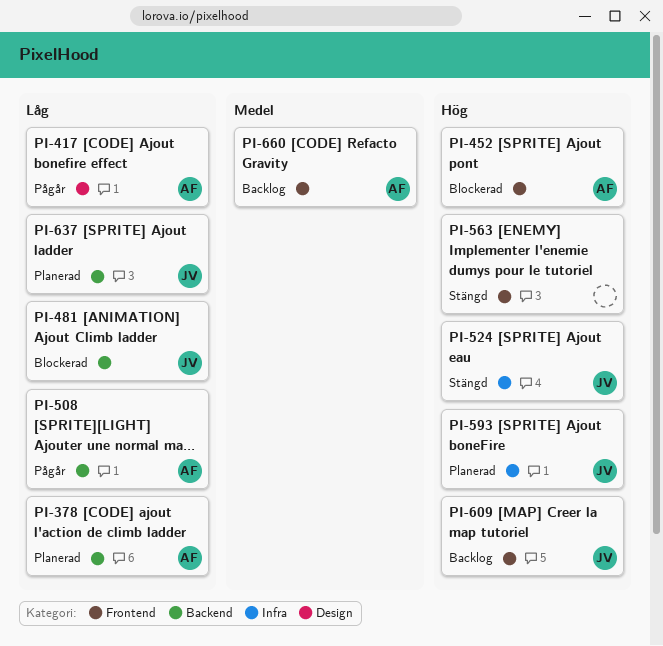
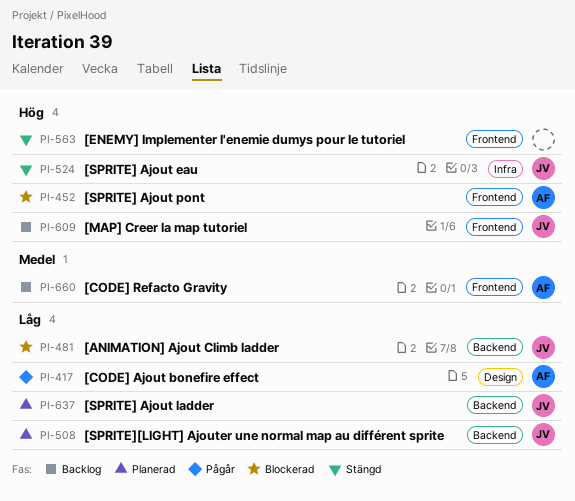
PI-378: present -> none
PI-508, status: Pågår -> Planerad
PI-508, owner: AF -> JV
PI-593: present -> none

